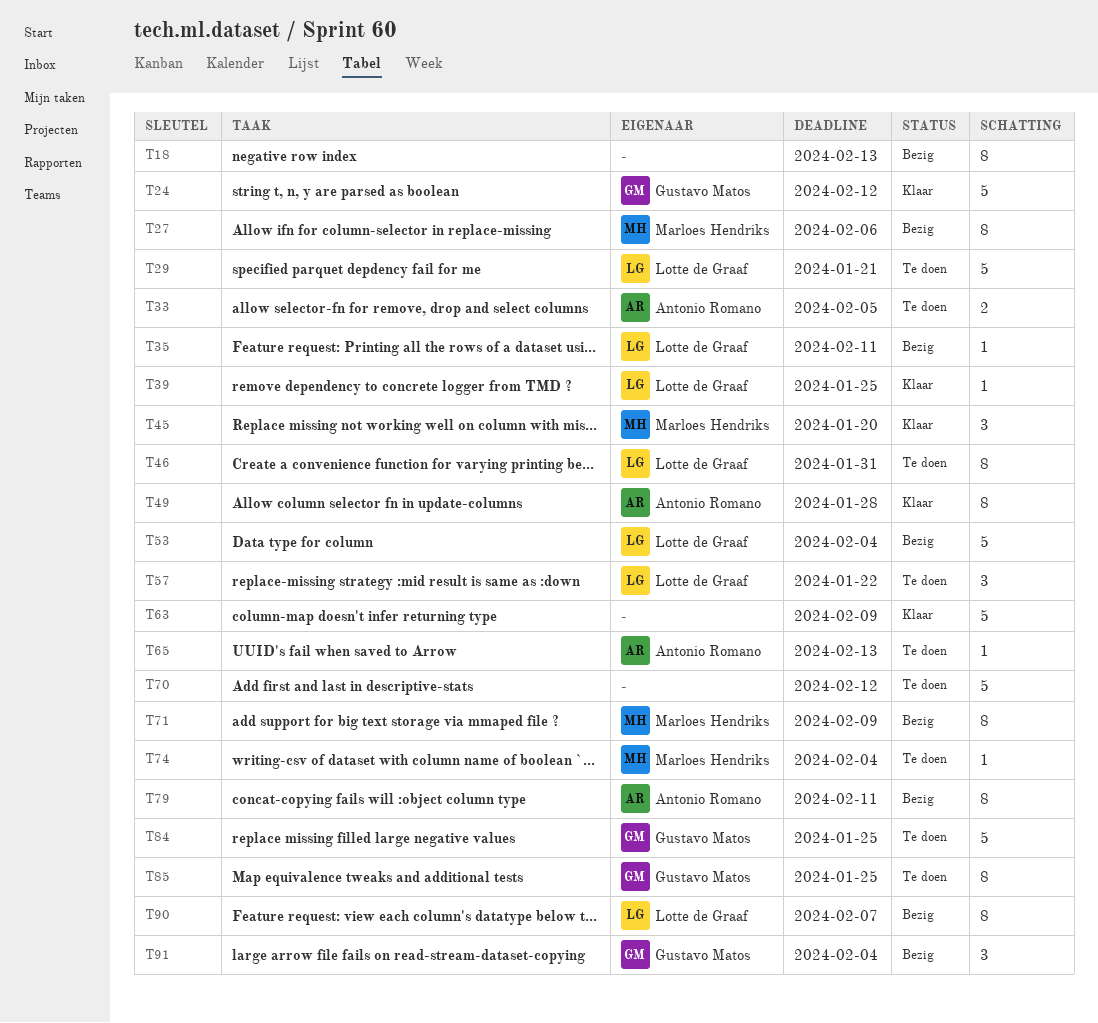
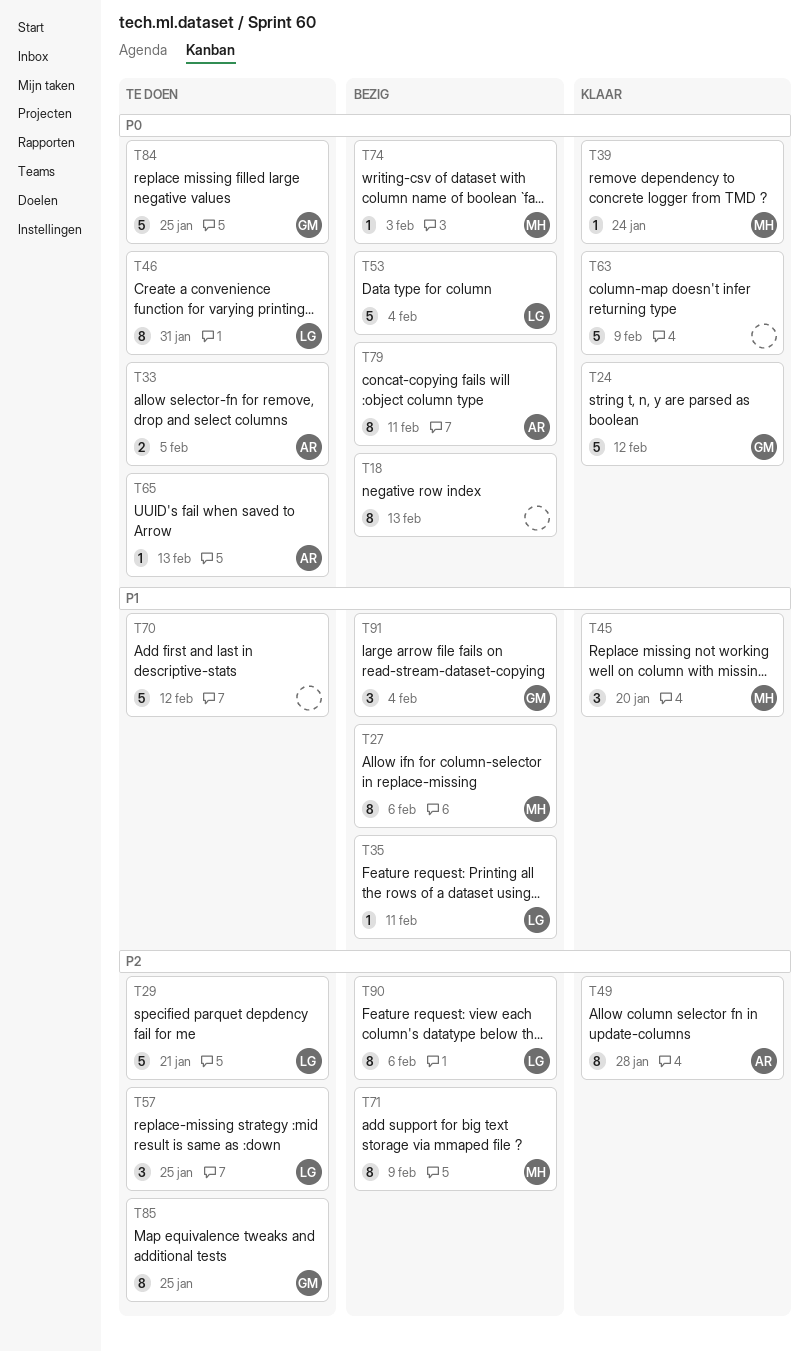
T39, owner: Lotte de Graaf -> Marloes Hendriks
T39, due: Jan 25 -> Jan 24
T57, due: Jan 22 -> Jan 25
T74, status: Te doen -> Bezig
T74, due: Feb 4 -> Feb 3
T90, due: Feb 7 -> Feb 6

